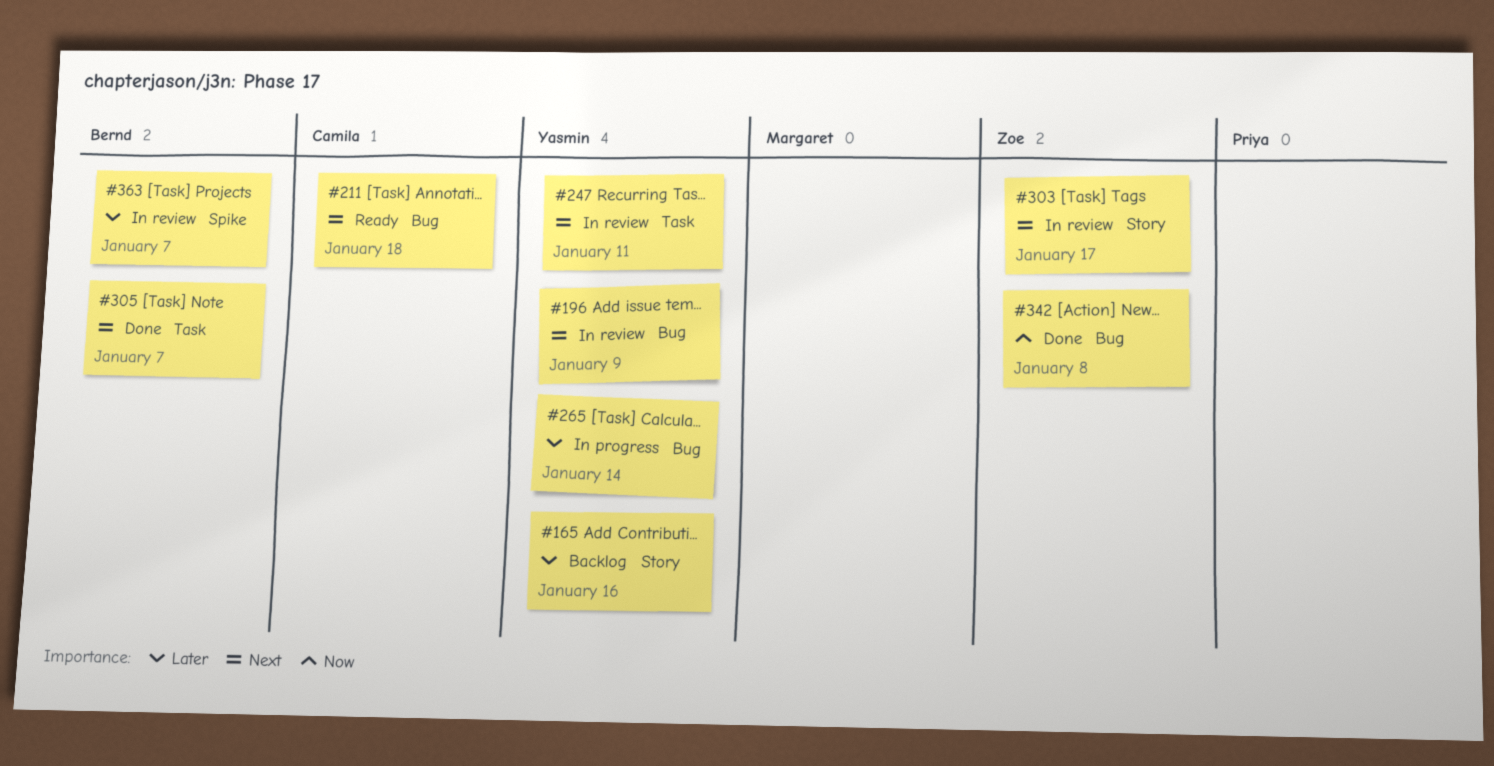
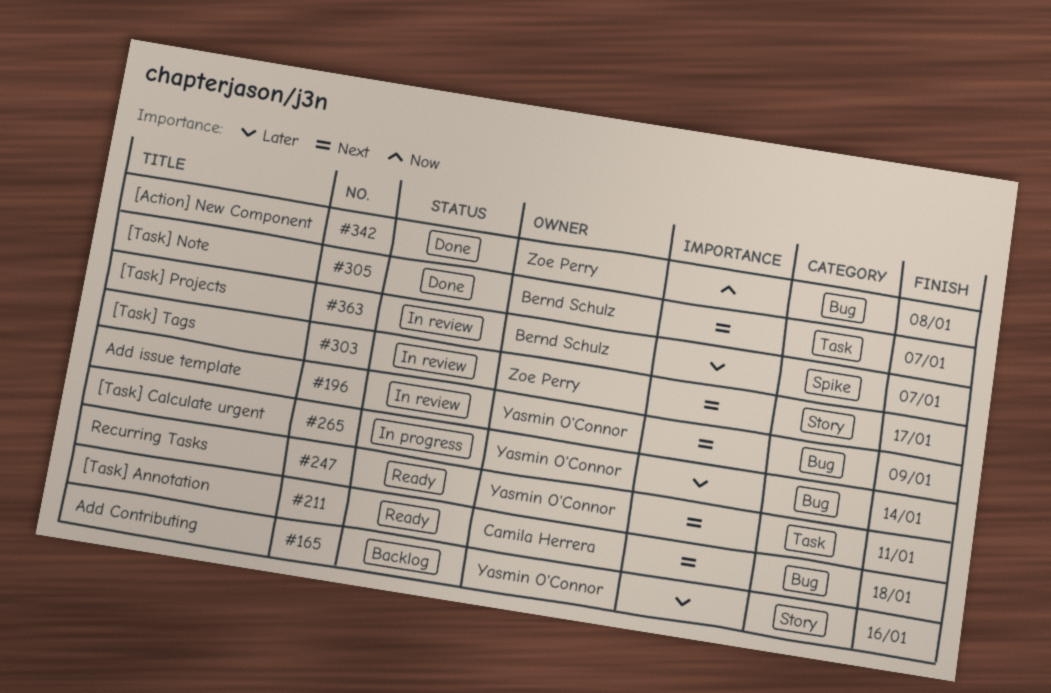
#247, status: In review -> Ready

